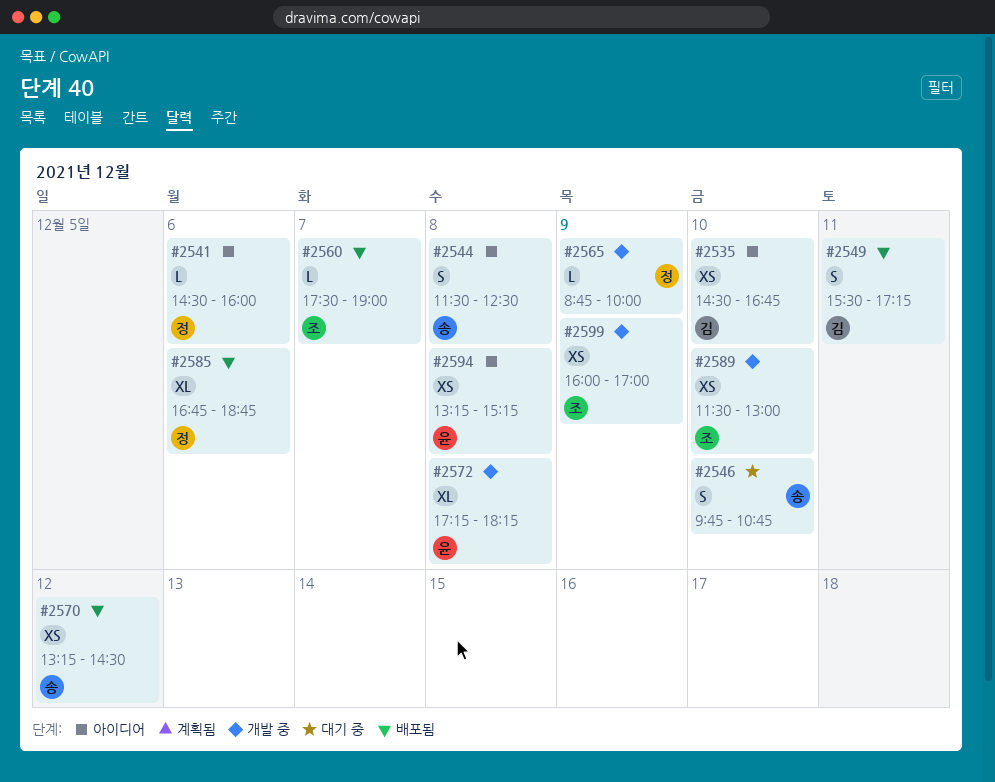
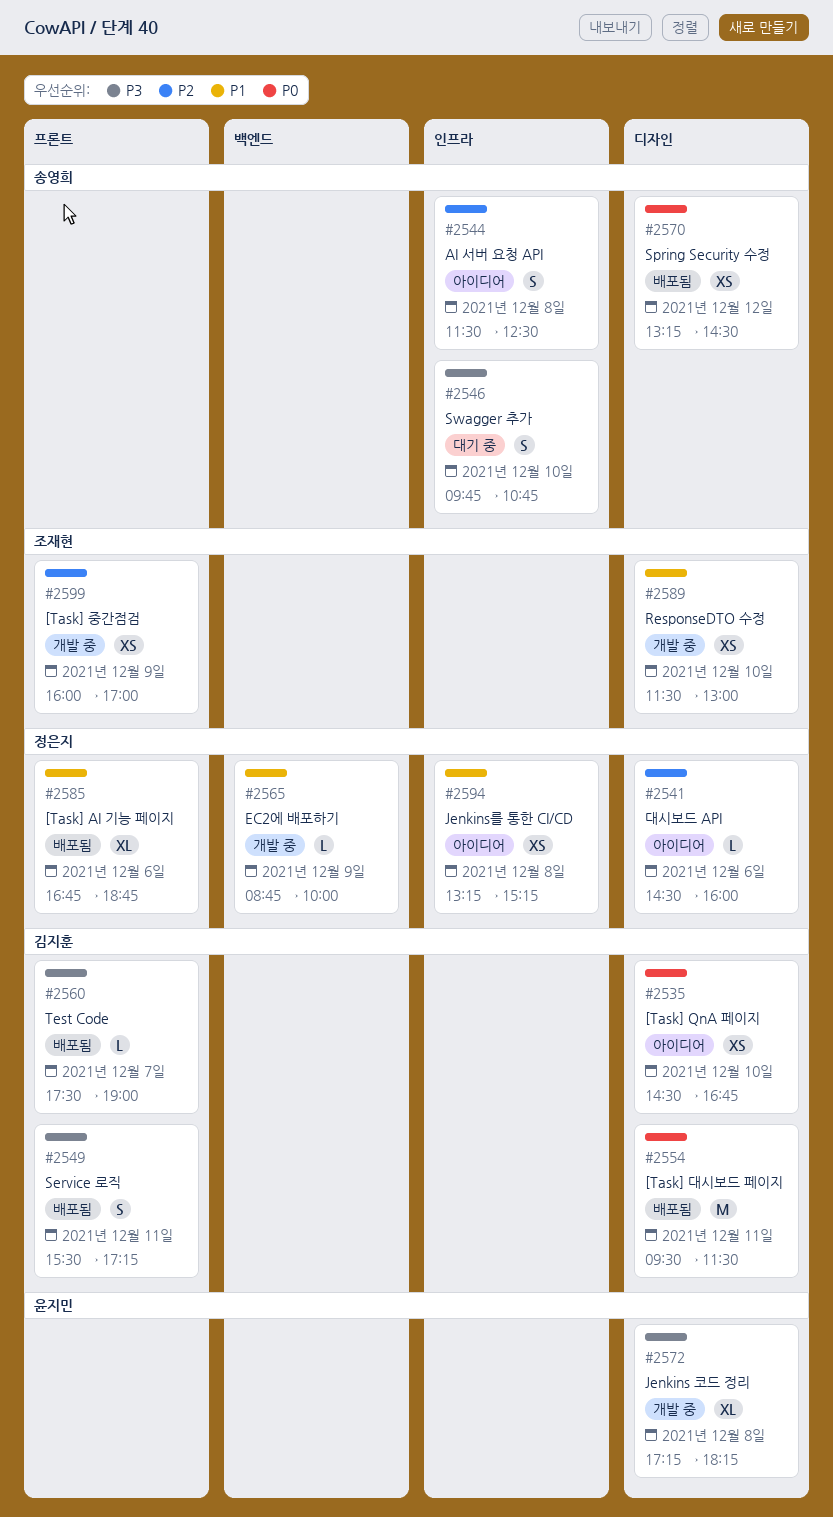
#2554: none -> present
#2560, owner: 조재현 -> 김지훈
#2594, owner: 윤지민 -> 정은지

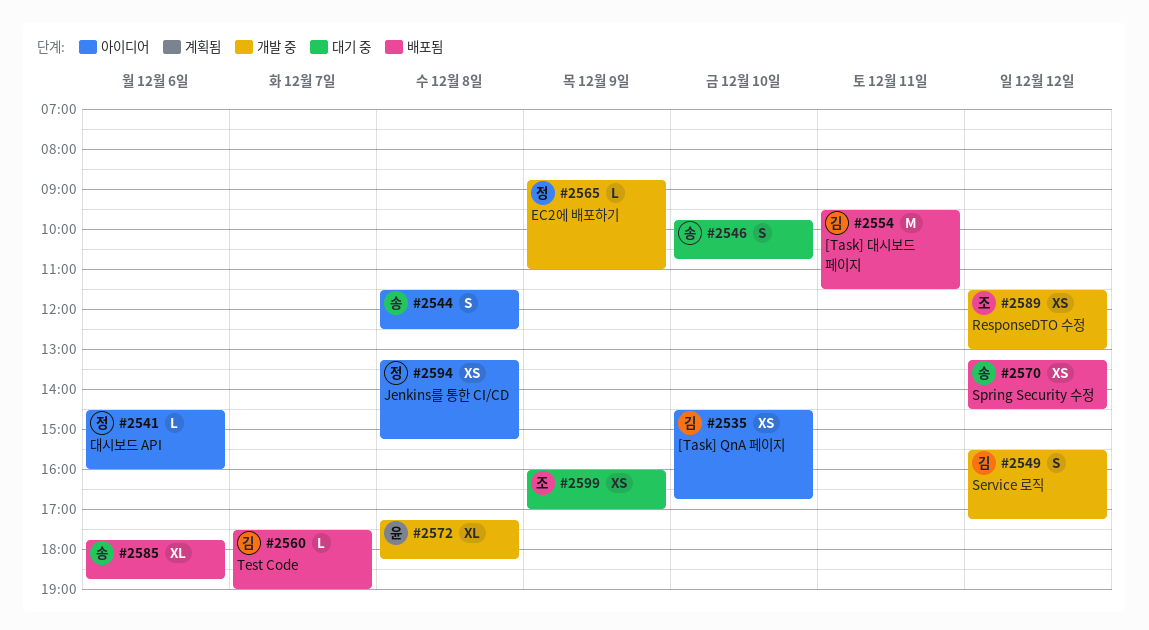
#2549, status: 배포됨 -> 개발 중
#2549, day: Dec 11 -> Dec 12
#2565, ends: 10:00 -> 11:00
#2585, owner: 정은지 -> 송영희
#2585, begins: 16:45 -> 17:45
#2589, day: Dec 10 -> Dec 12
#2599, status: 개발 중 -> 대기 중

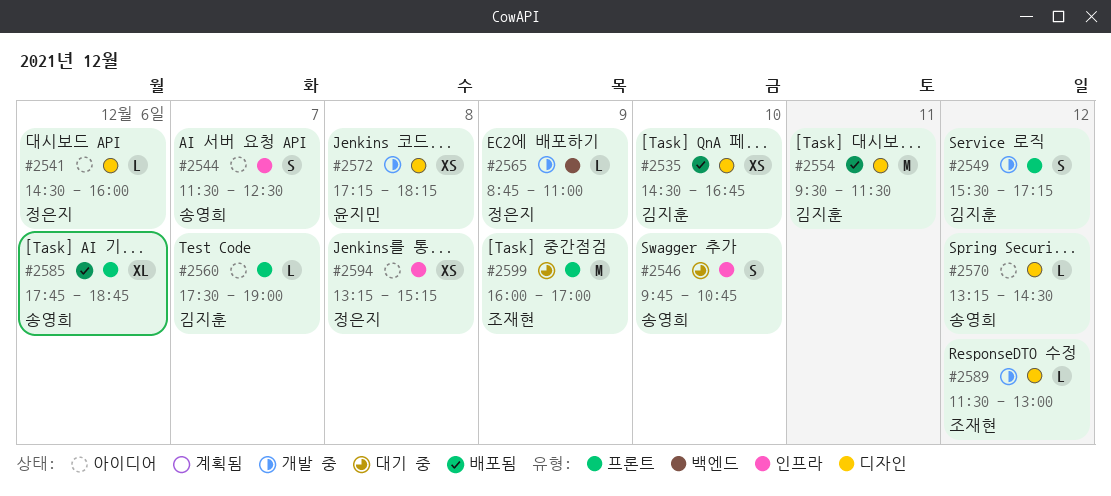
#2535, status: 아이디어 -> 배포됨
#2544, day: Dec 8 -> Dec 7
#2560, status: 배포됨 -> 아이디어
#2570, status: 배포됨 -> 아이디어
#2570, estimate: XS -> L
#2572, estimate: XL -> XS
#2589, estimate: XS -> L
#2599, estimate: XS -> M

